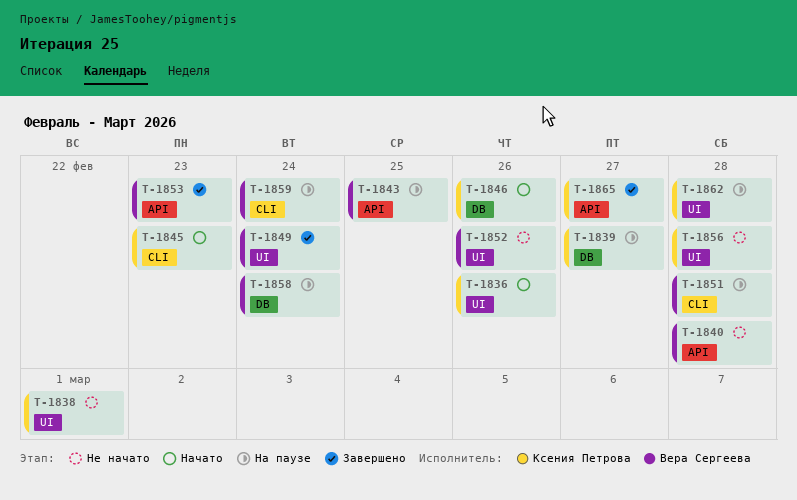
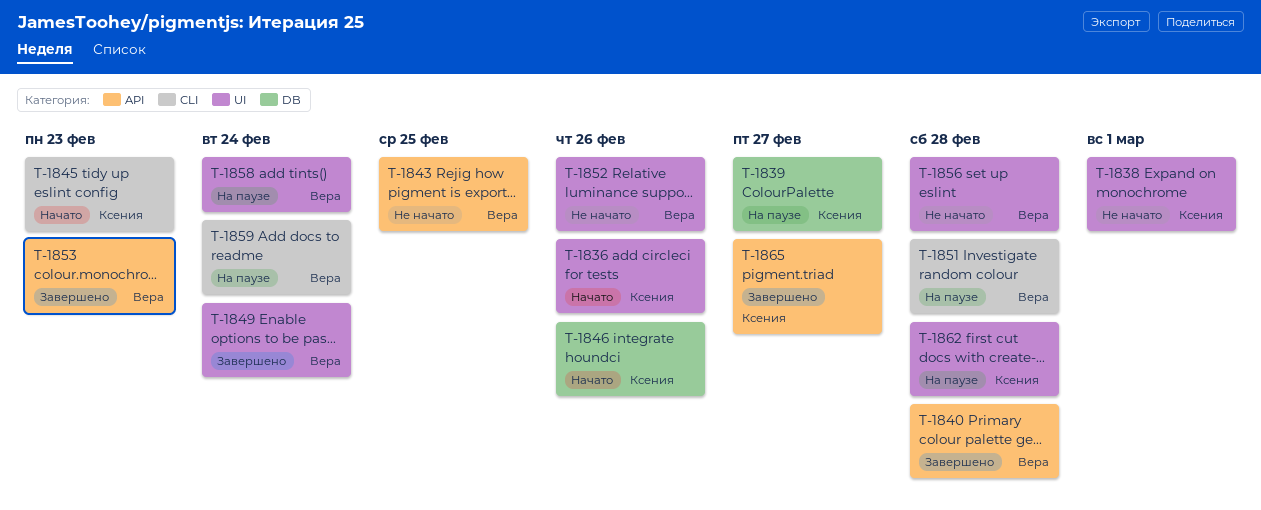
T-1840, status: Не начато -> Завершено
T-1843, status: На паузе -> Не начато
T-1856, owner: Ксения Петрова -> Вера Сергеева
T-1858, label: DB -> UI

